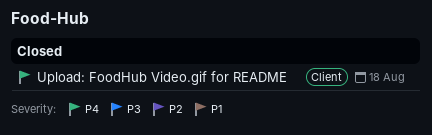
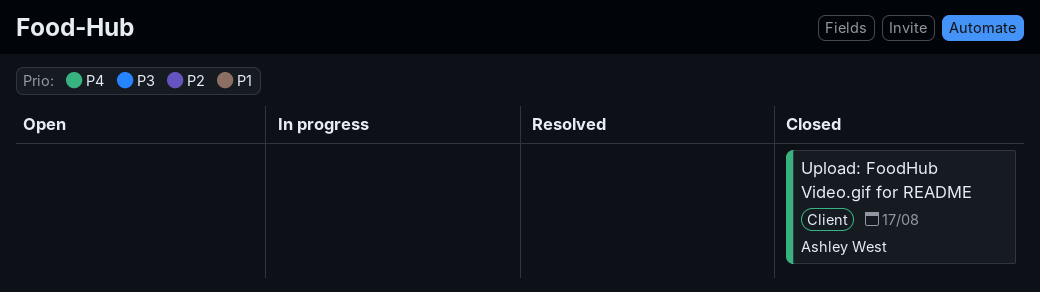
Upload: FoodHub Video.gif for README, due: Aug 18 -> Aug 17

